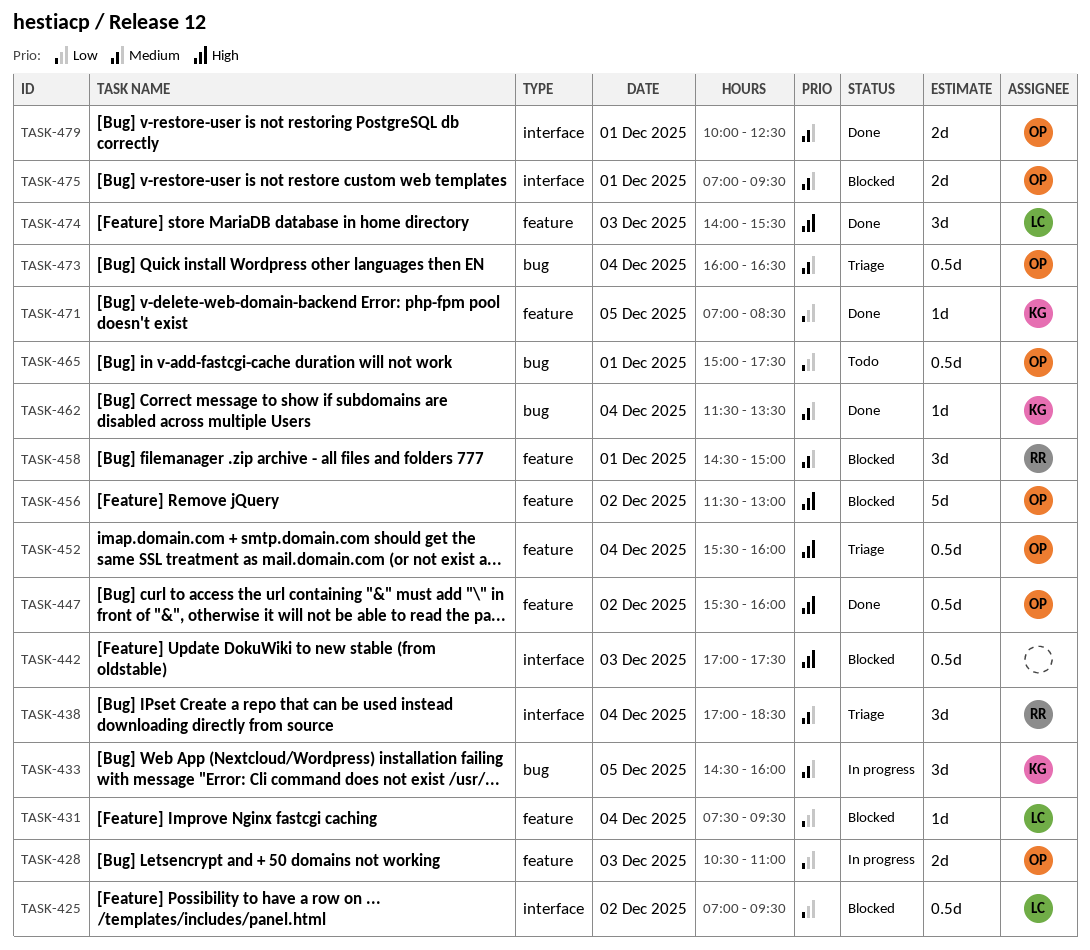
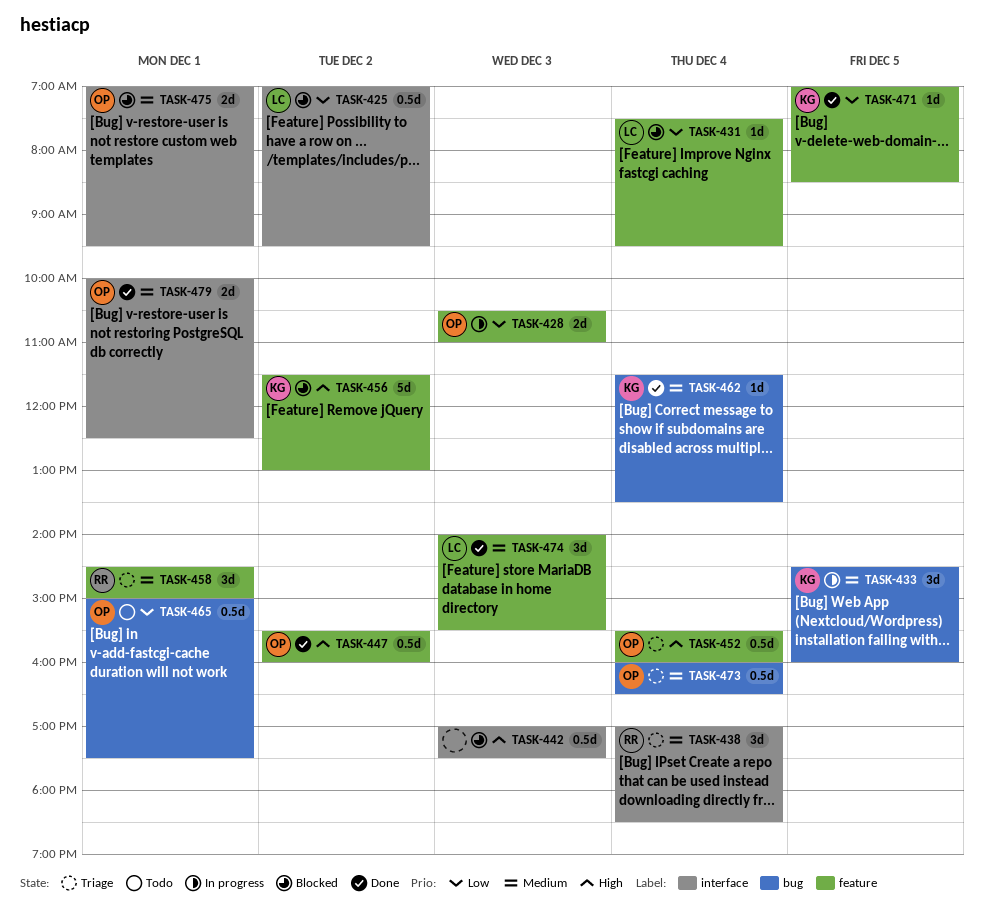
TASK-456, owner: OP -> KG
TASK-458, status: Blocked -> Triage
TASK-474, priority: High -> Medium

